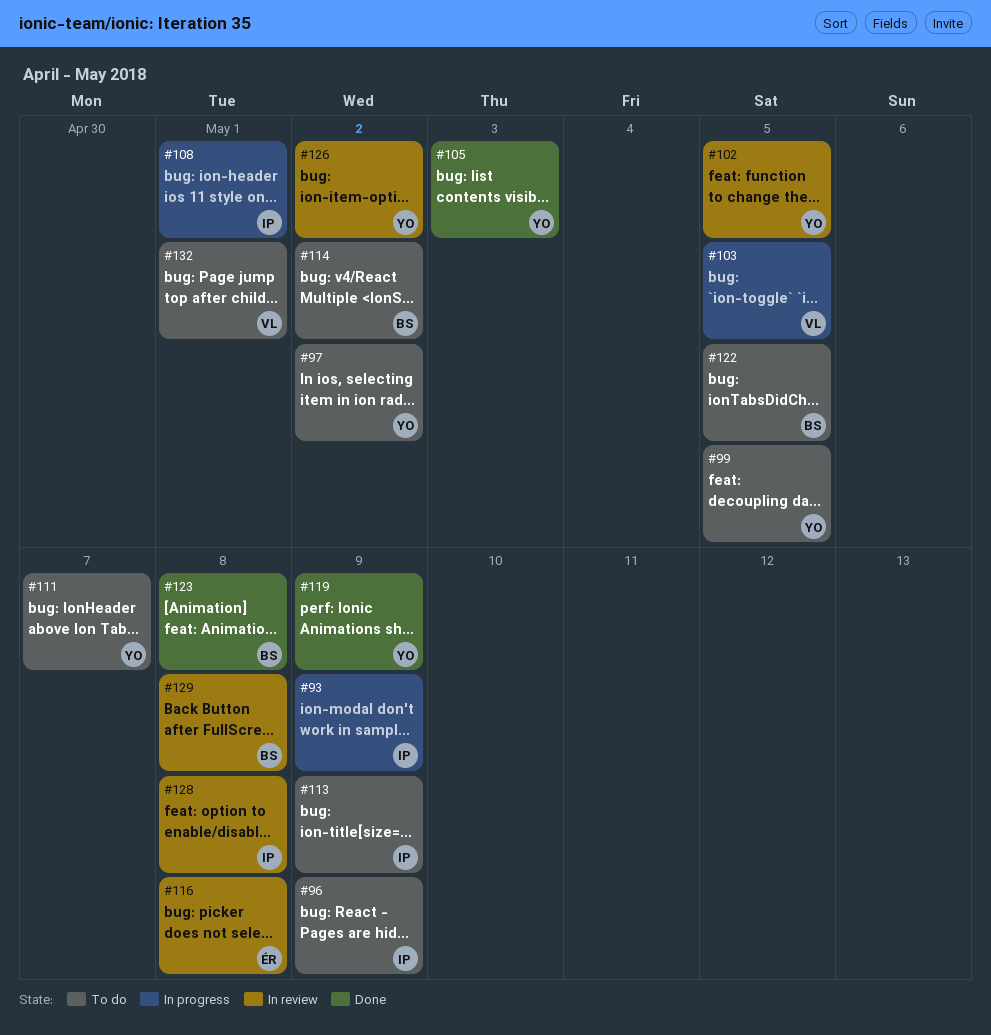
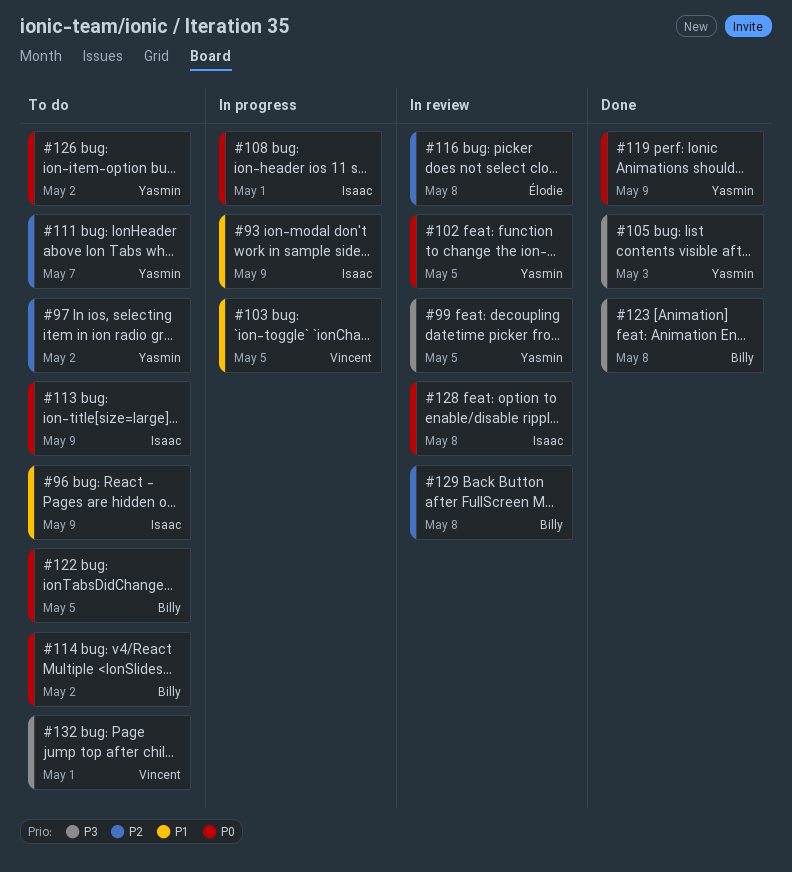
#99, status: To do -> In review
#126, status: In review -> To do

